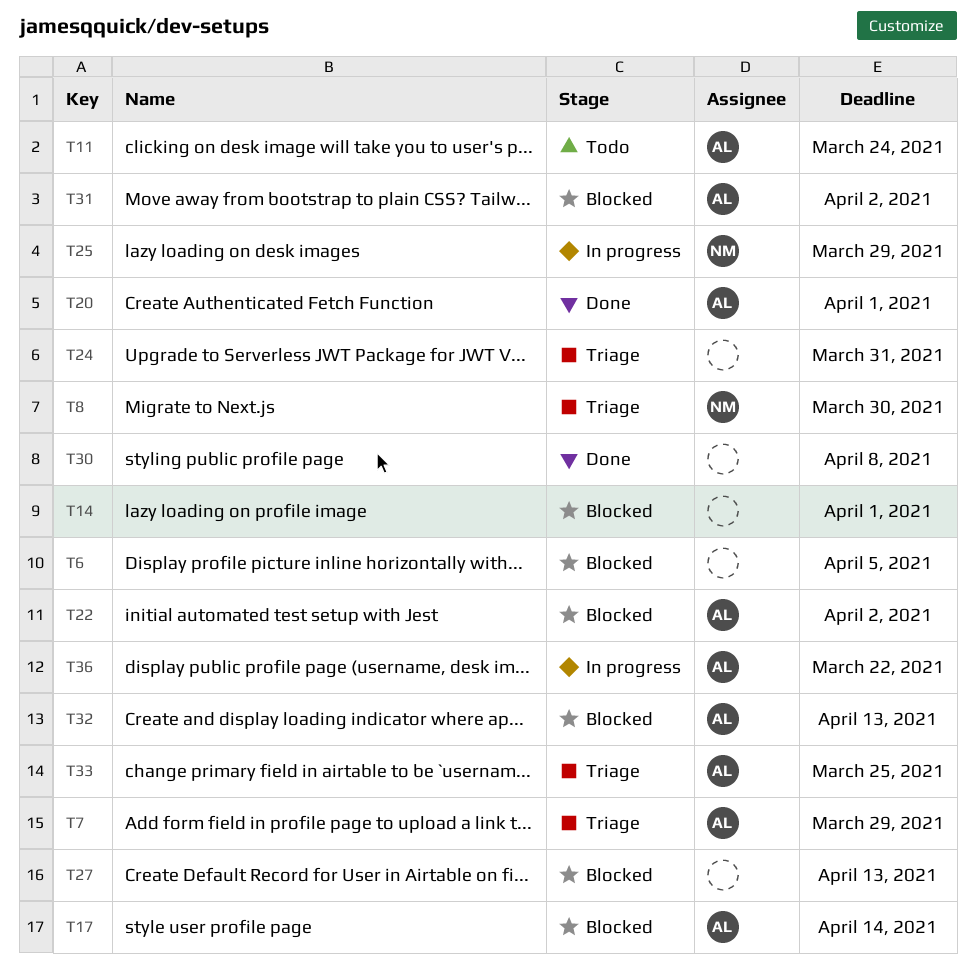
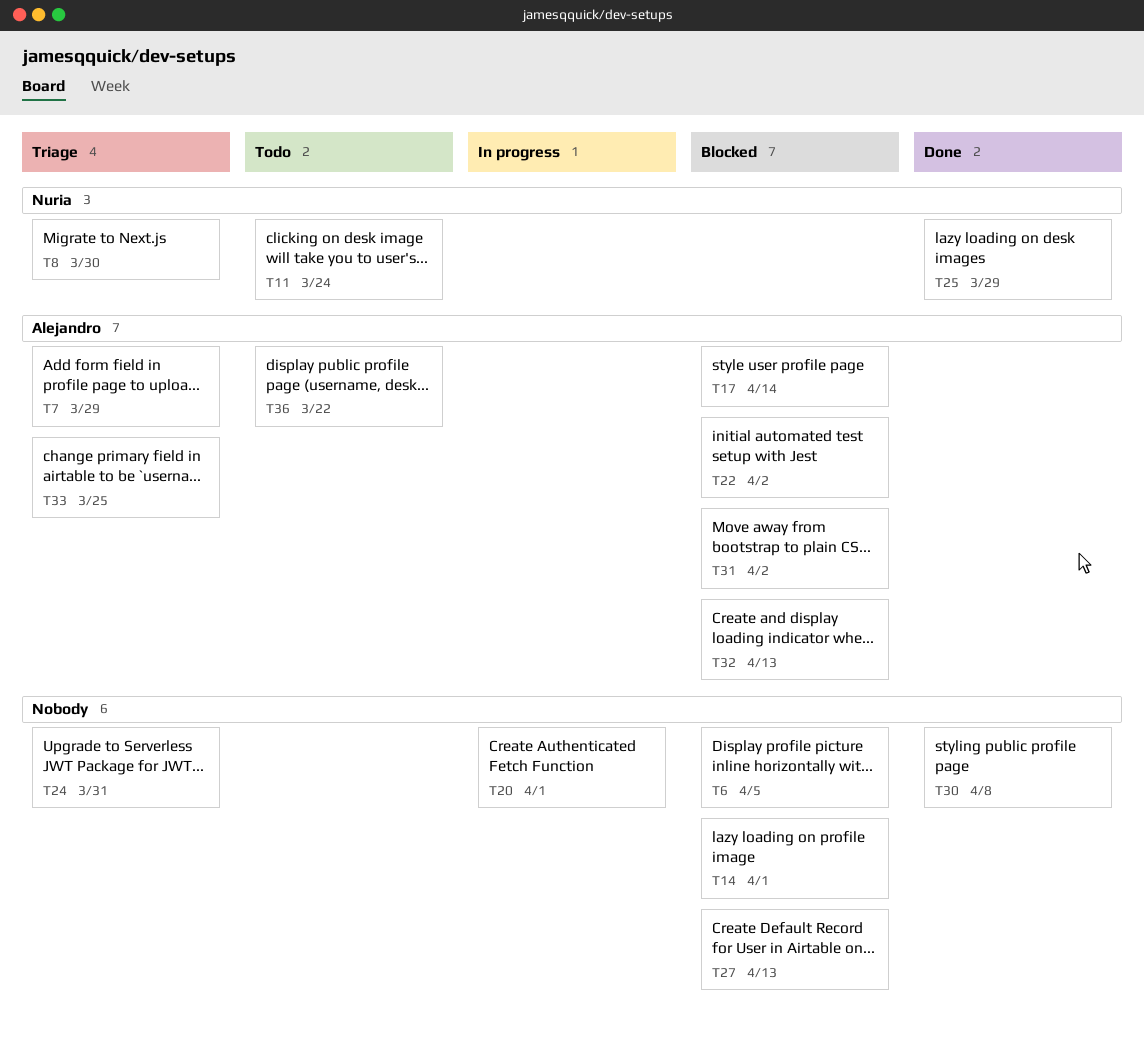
T11, owner: Alejandro -> Nuria
T20, status: Done -> In progress
T20, owner: Alejandro -> none
T25, status: In progress -> Done
T36, status: In progress -> Todo

